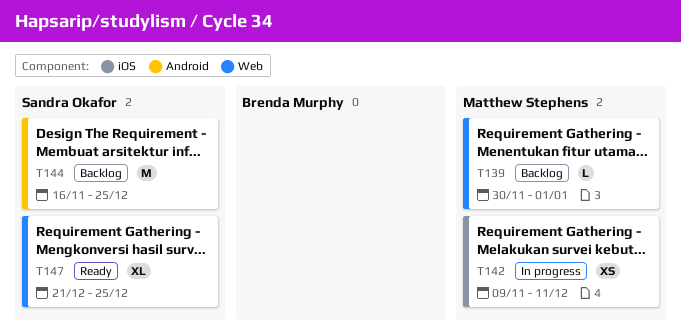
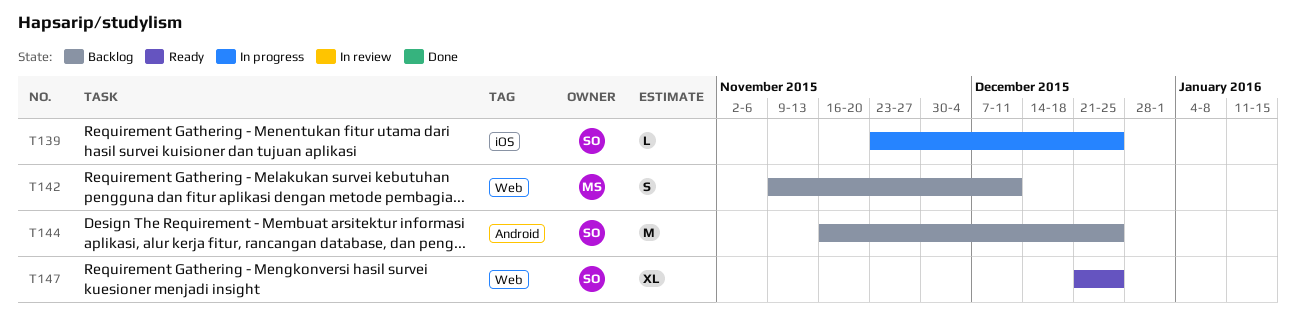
T139, status: Backlog -> In progress
T139, owner: Matthew Stephens -> Sandra Okafor
T139, label: Web -> iOS
T139, start: Nov 30 -> Nov 23
T139, due: Jan 1 -> Dec 25
T142, status: In progress -> Backlog
T142, label: iOS -> Web
T142, estimate: XS -> S

